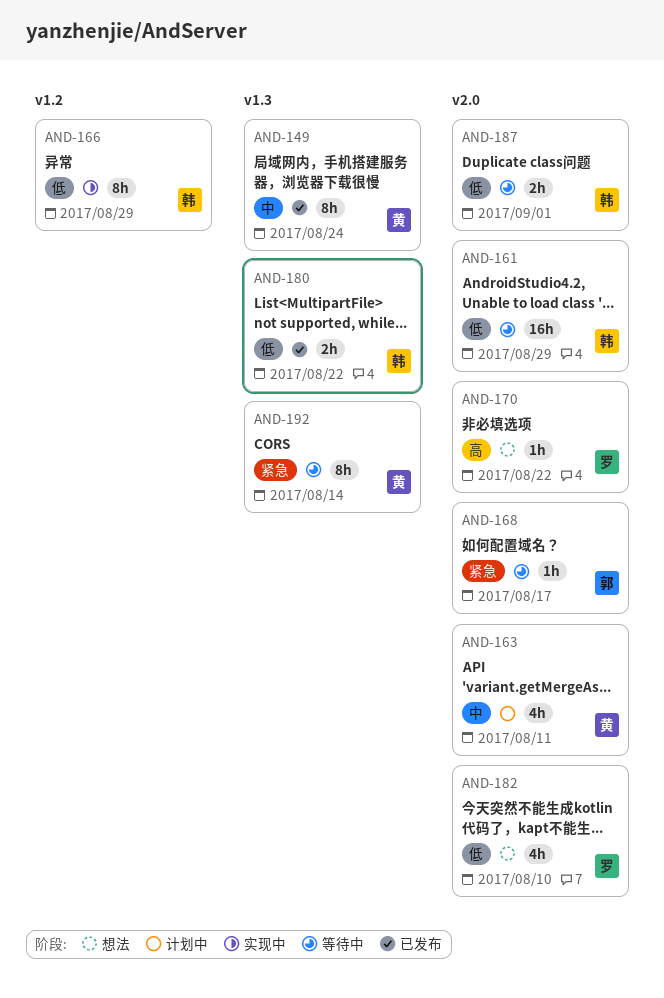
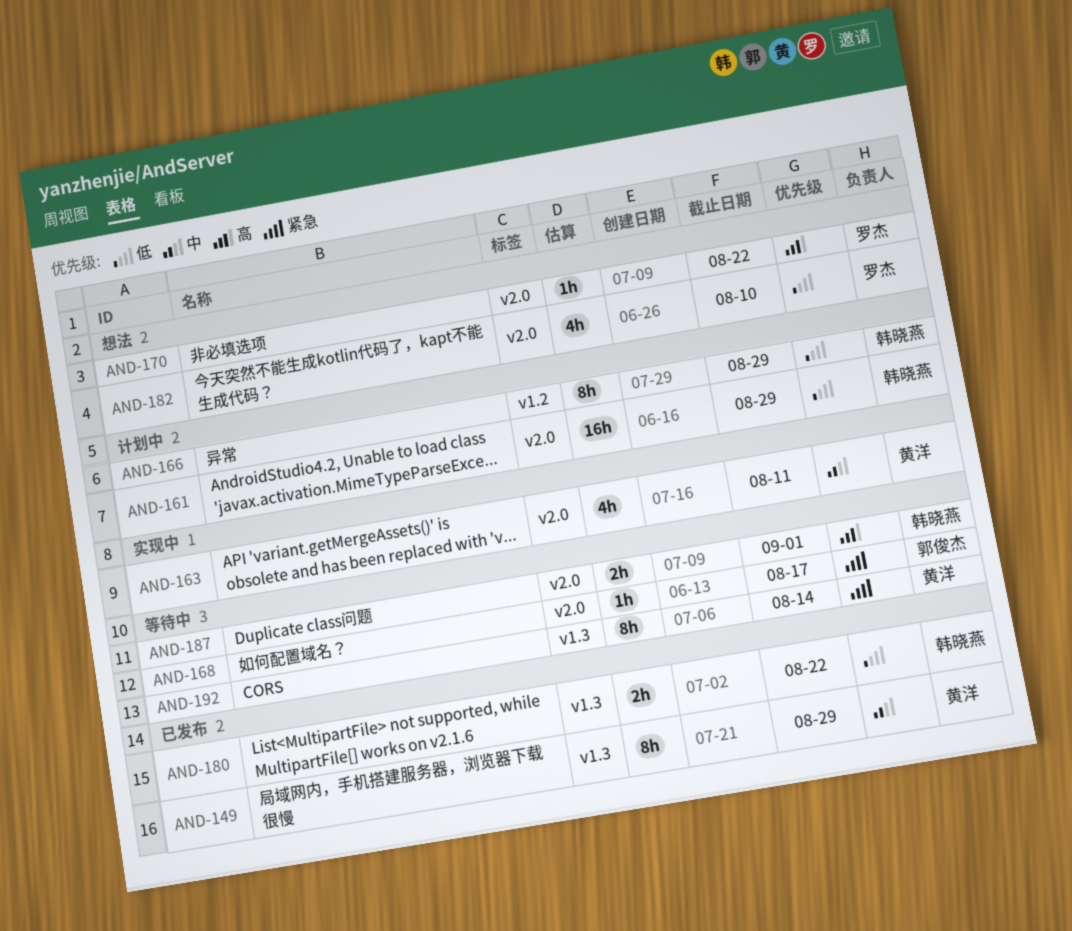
AND-149, due: Aug 24 -> Aug 29
AND-161, status: 等待中 -> 计划中
AND-163, status: 计划中 -> 实现中
AND-166, status: 实现中 -> 计划中
AND-187, priority: 低 -> 高

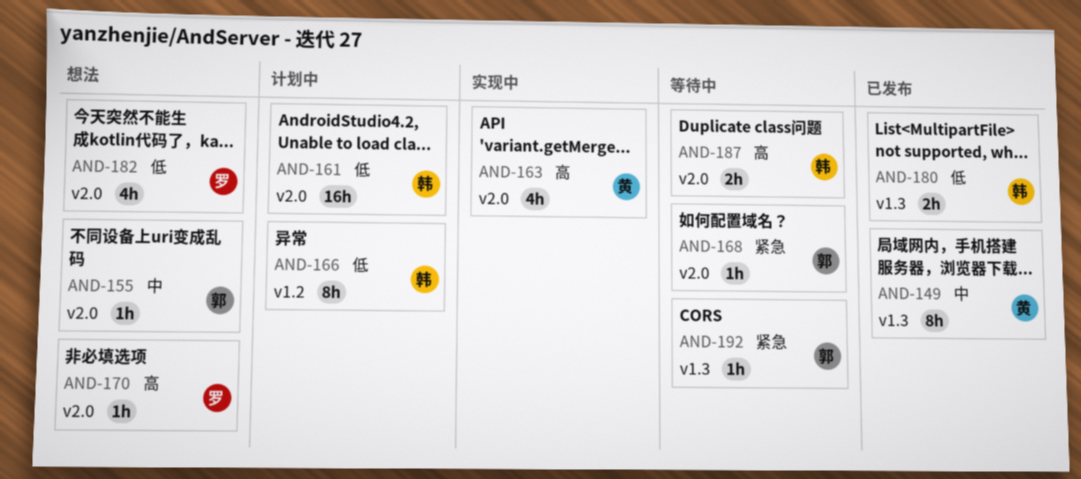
AND-155: none -> present
AND-163, priority: 中 -> 高
AND-192, owner: 黄洋 -> 郭俊杰
AND-192, estimate: 8h -> 1h

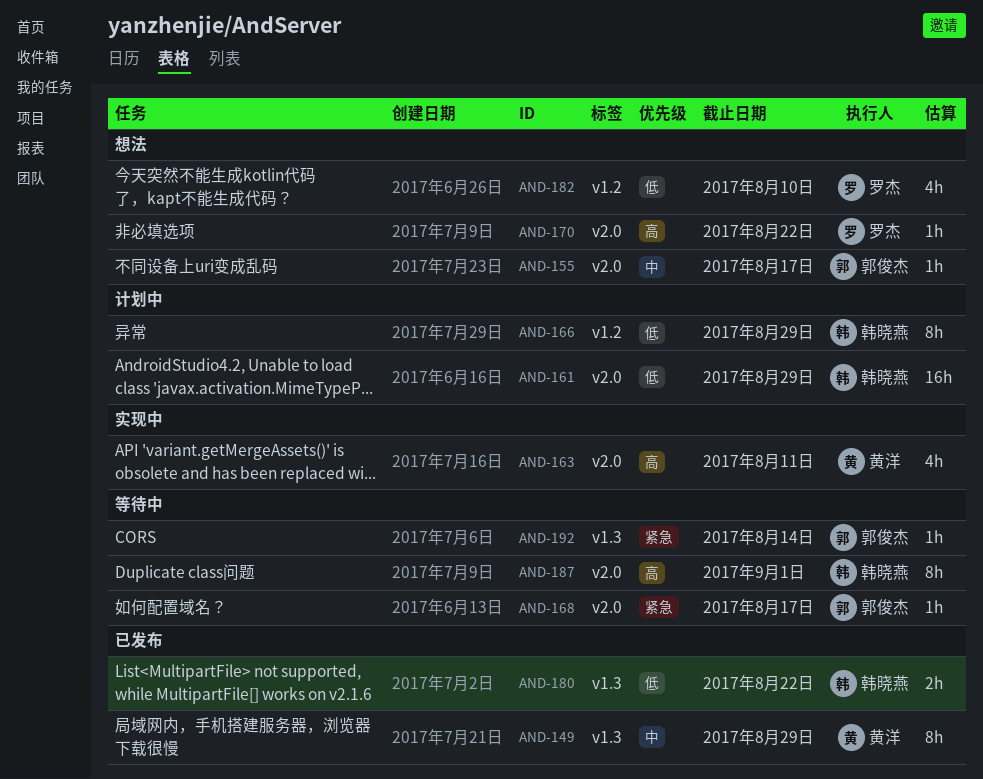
AND-182, label: v2.0 -> v1.2
AND-187, estimate: 2h -> 8h

